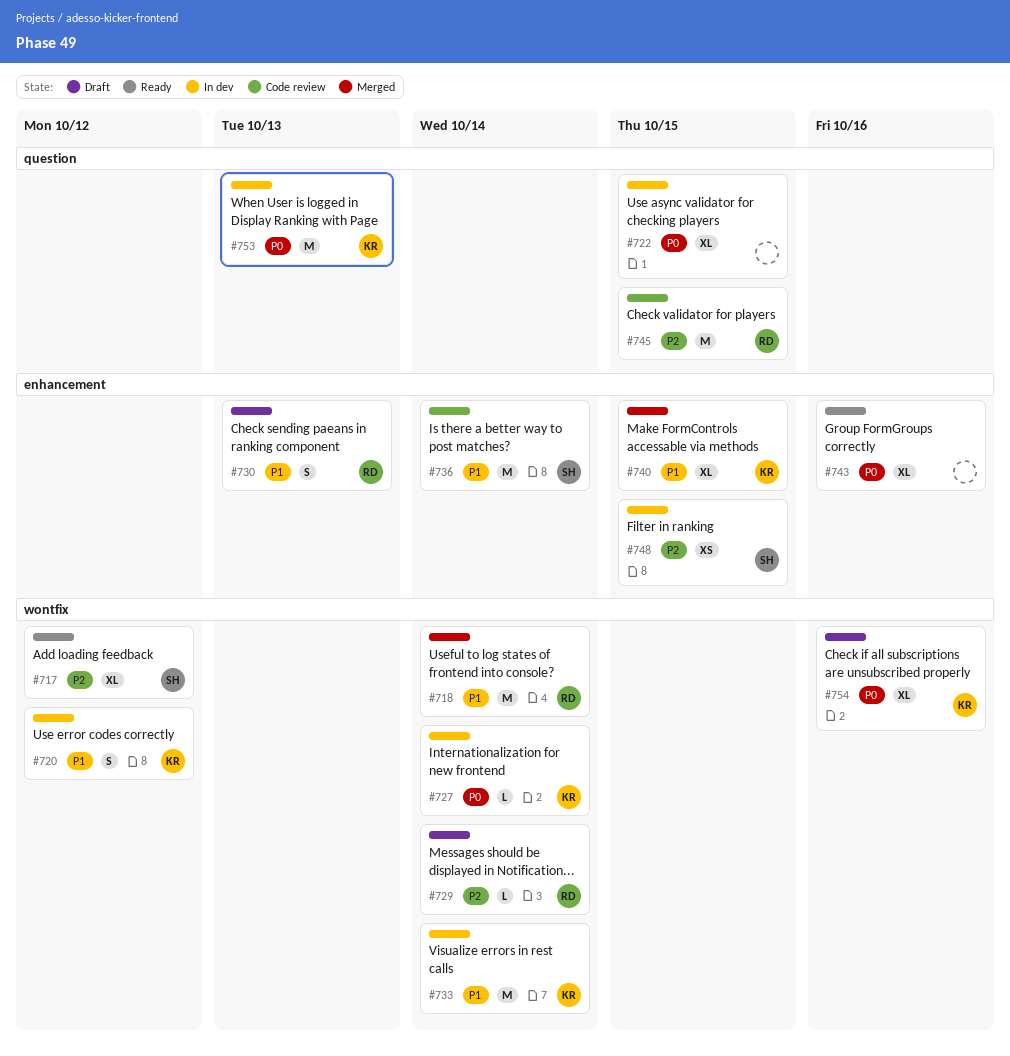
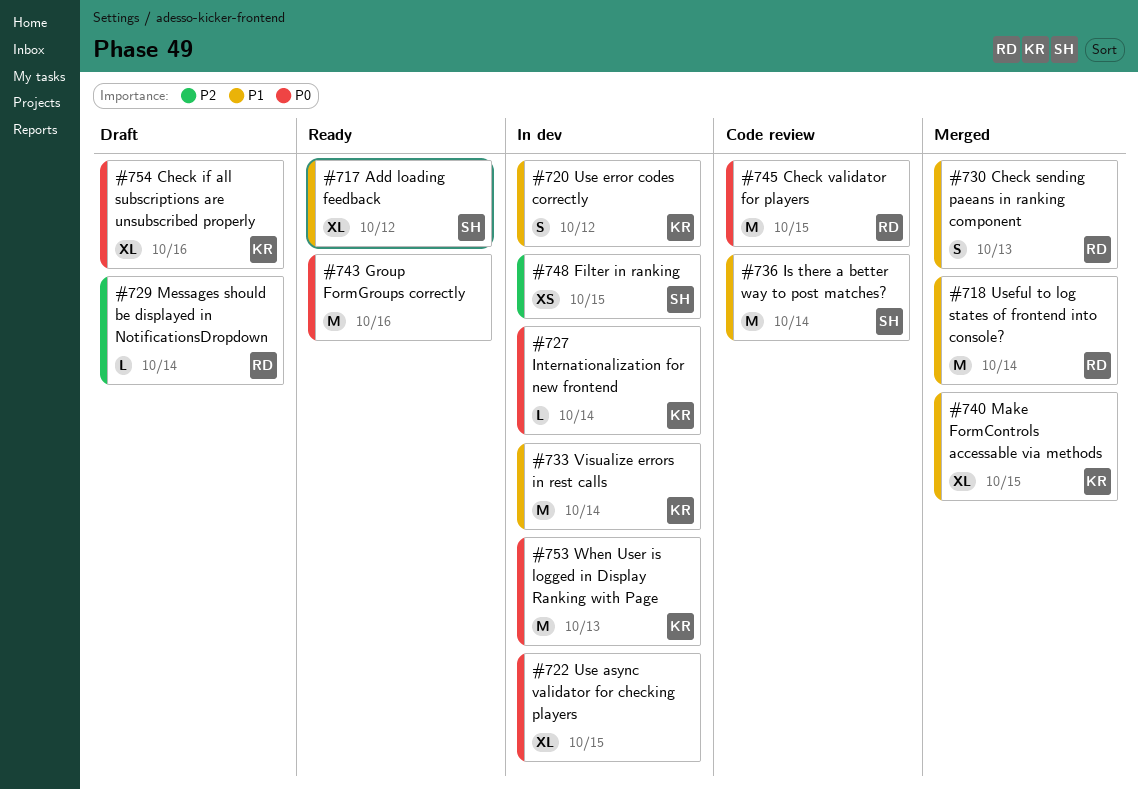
#717, priority: P2 -> P1
#730, status: Draft -> Merged
#743, estimate: XL -> M
#745, priority: P2 -> P0

